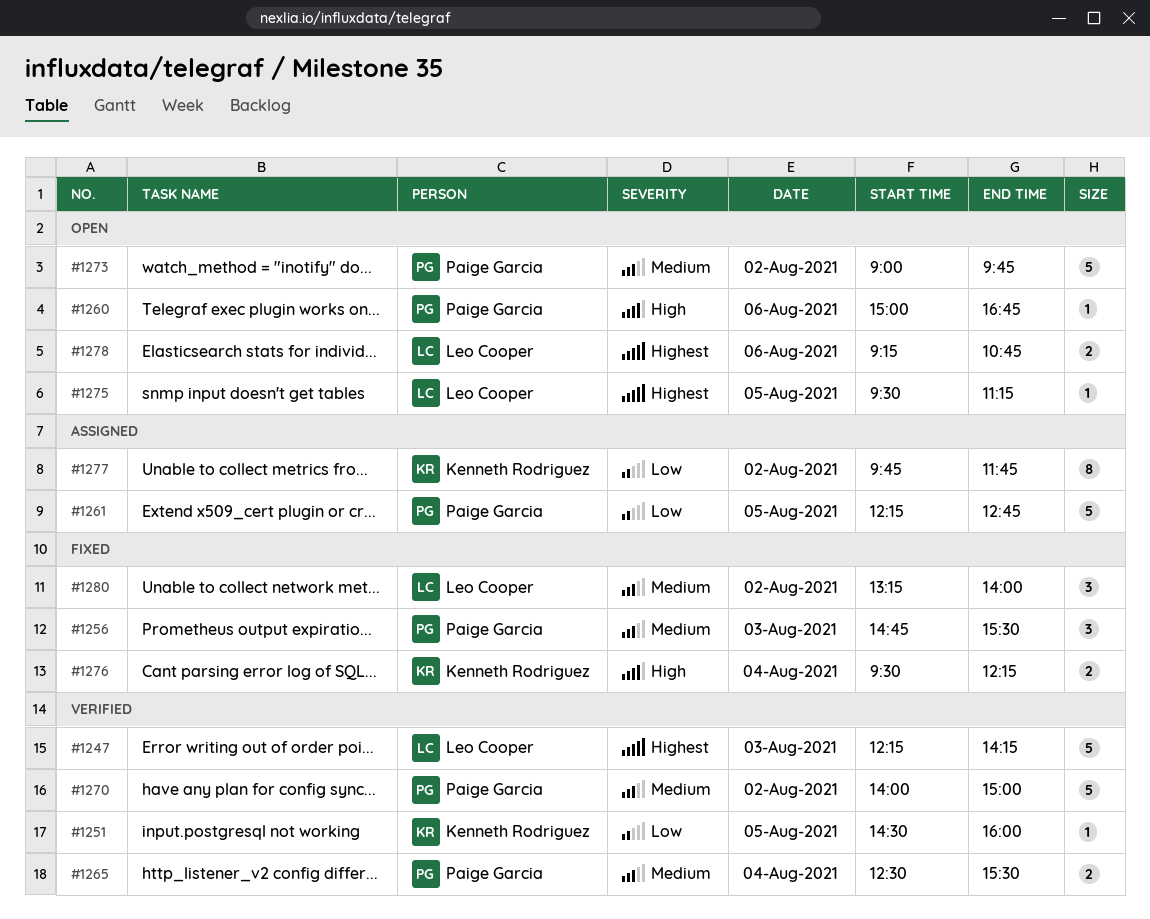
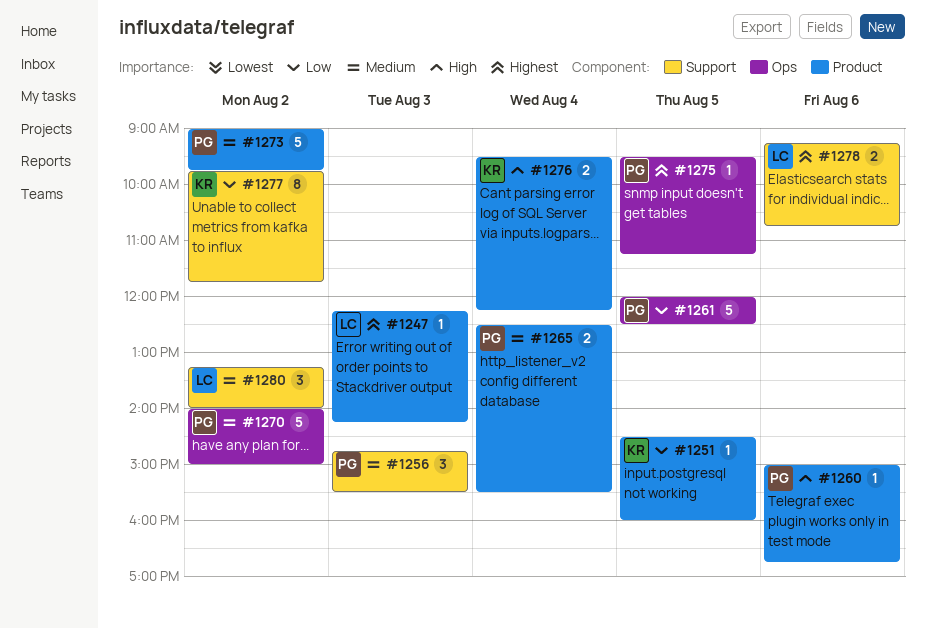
#1247, estimate: 5 -> 1
#1261, begins: 12:15 -> 12:00
#1261, ends: 12:45 -> 12:30
#1275, owner: Leo Cooper -> Paige Garcia

